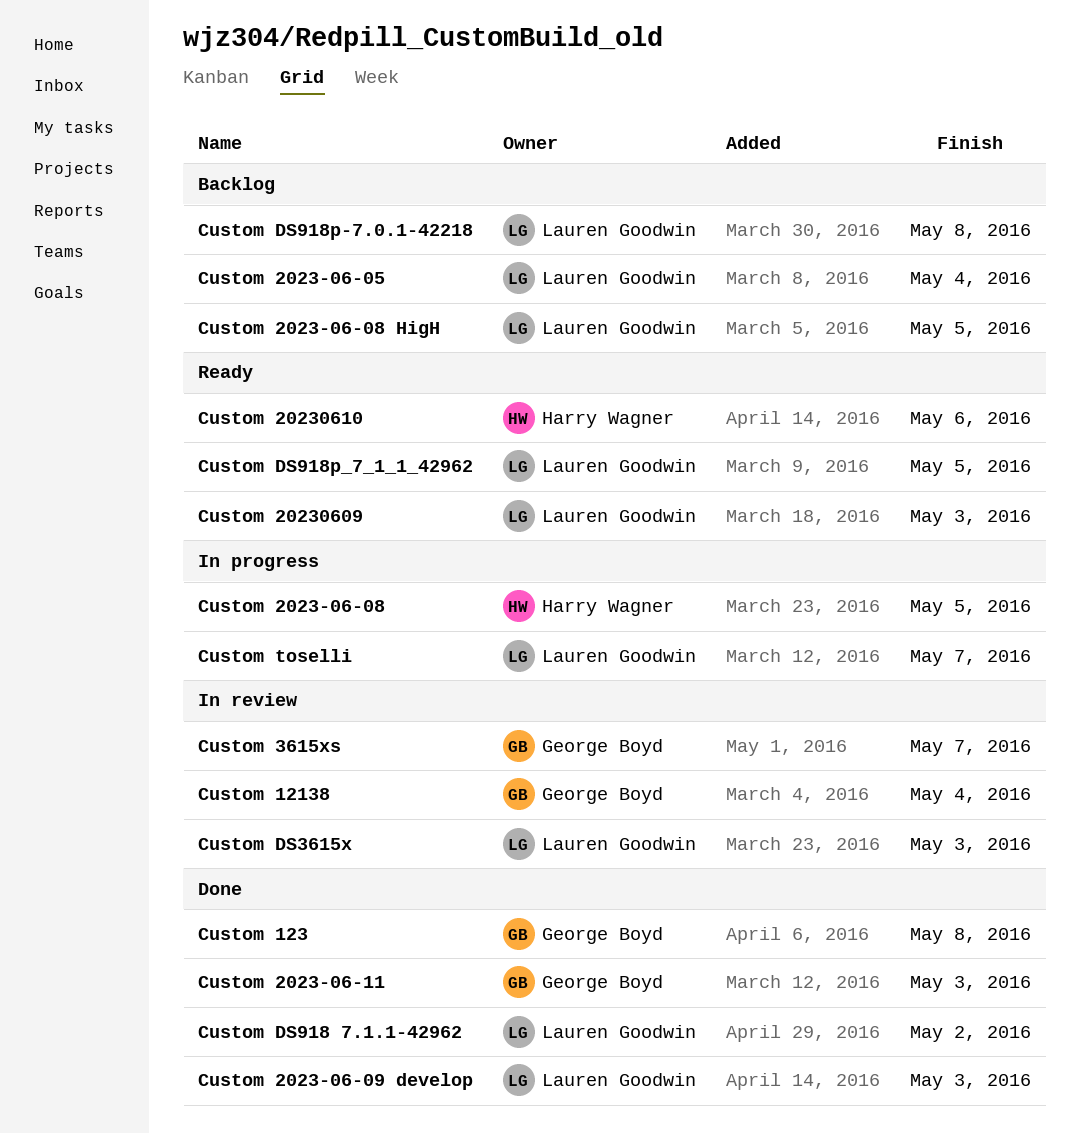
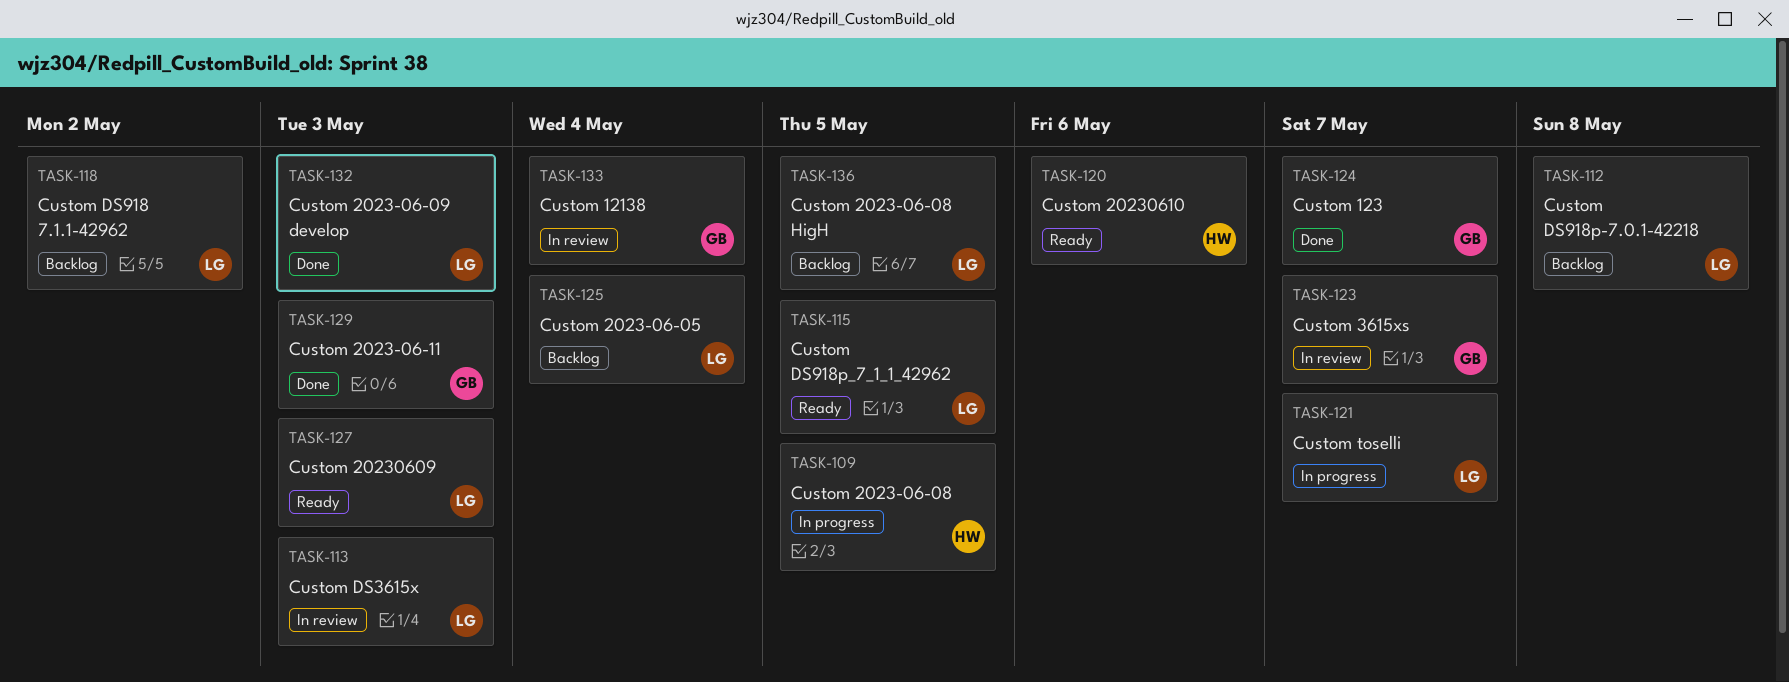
Custom 123, due: May 8 -> May 7
Custom DS918 7.1.1-42962, status: Done -> Backlog

